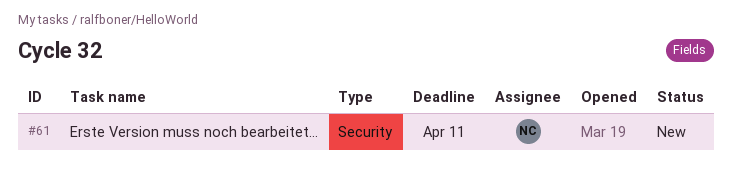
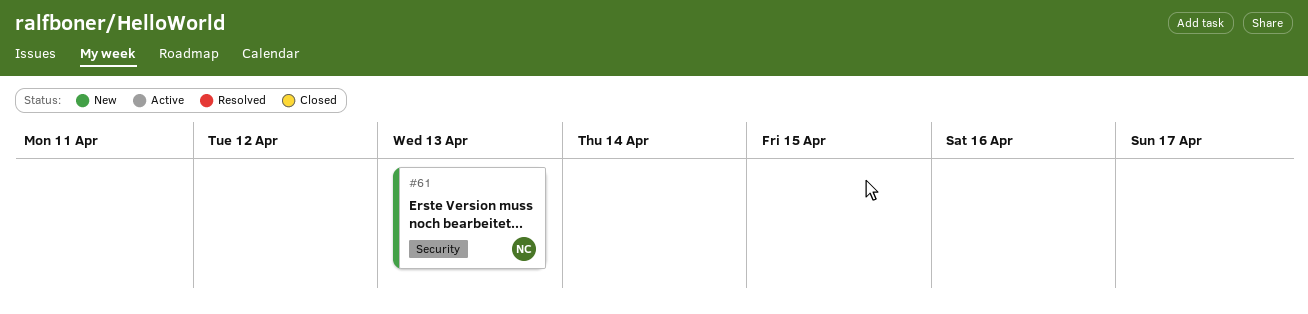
#61, due: Apr 11 -> Apr 13

